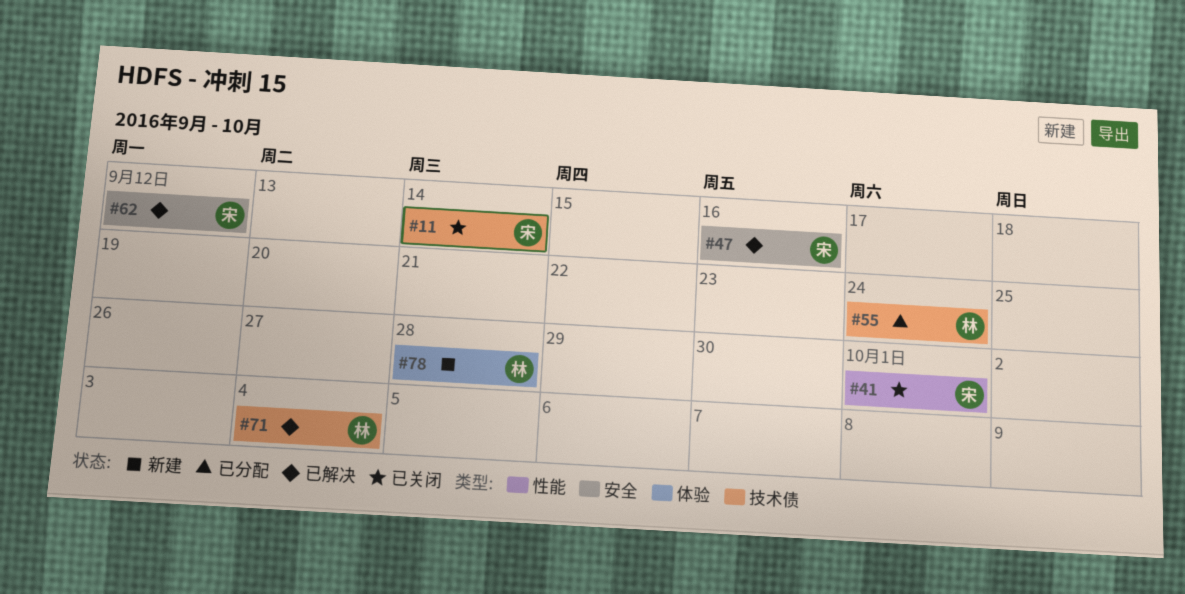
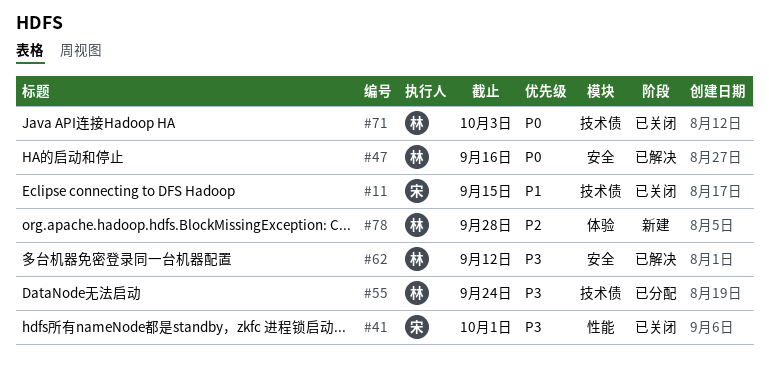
#11, due: Sep 14 -> Sep 15
#47, owner: 宋 -> 林
#62, owner: 宋 -> 林
#71, status: 已解决 -> 已关闭
#71, due: Oct 4 -> Oct 3

